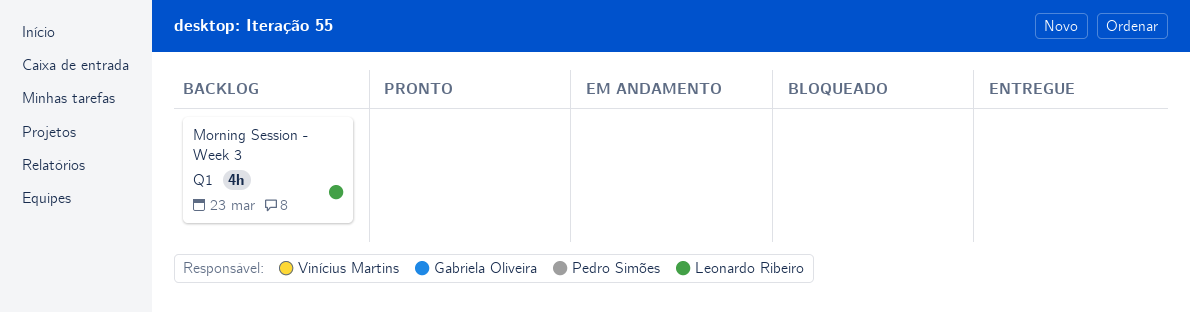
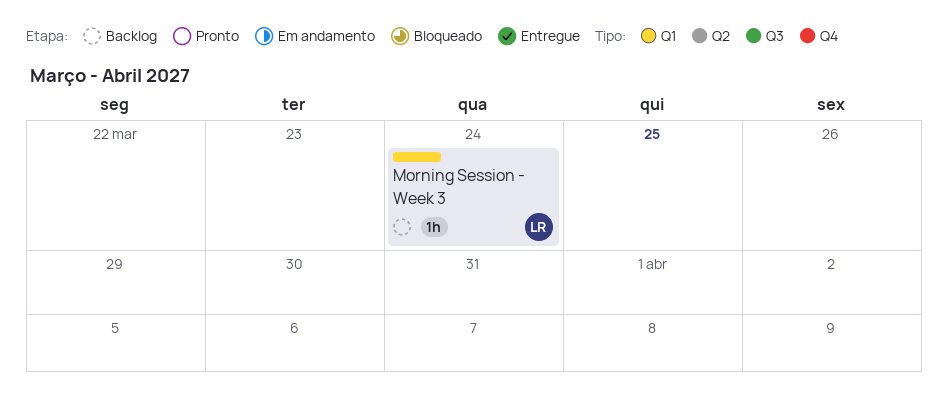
Morning Session - Week 3, estimate: 4h -> 1h
Morning Session - Week 3, due: Mar 23 -> Mar 24

